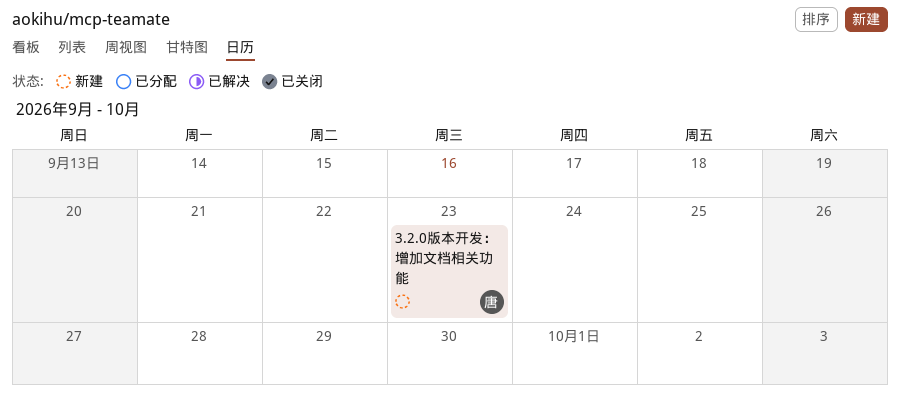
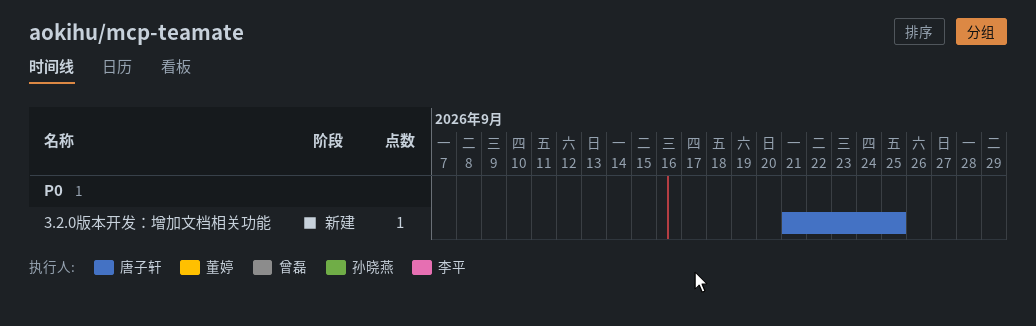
3.2.0版本开发：增加文档相关功能, due: Sep 23 -> Sep 25

